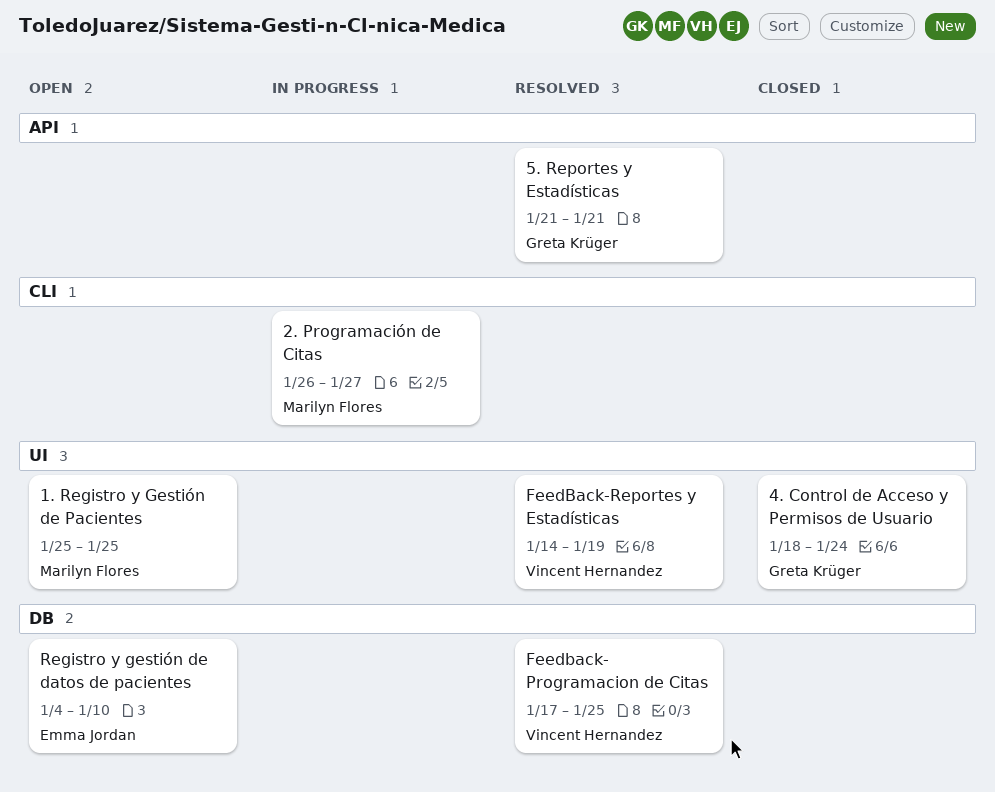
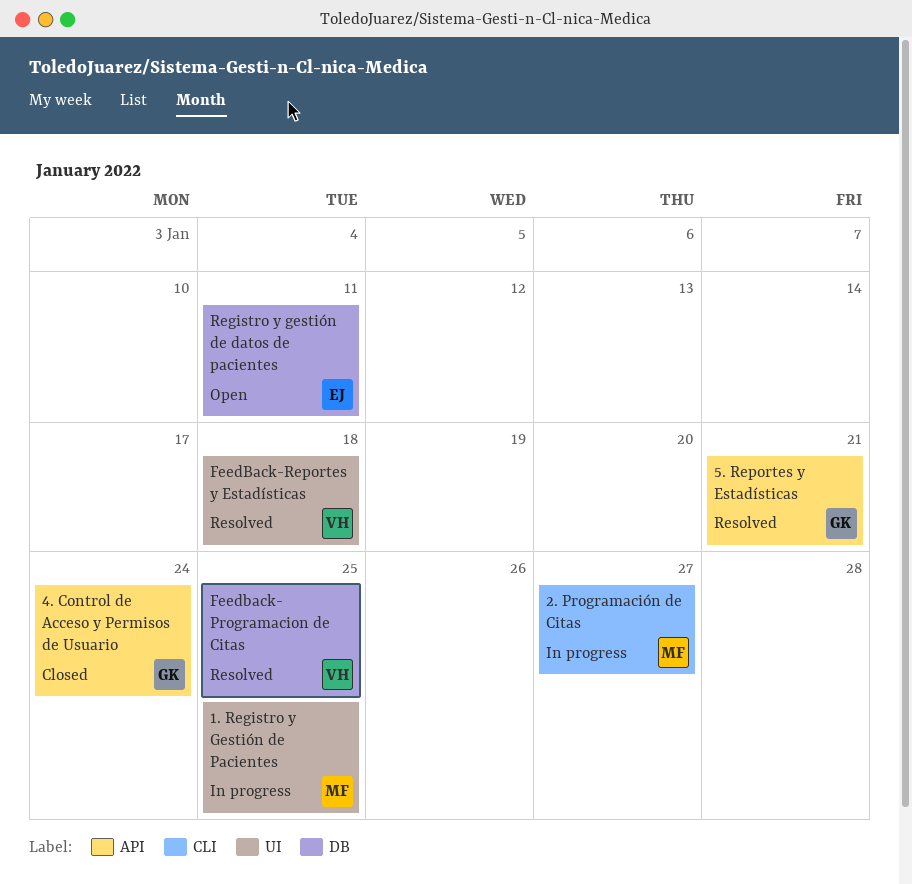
1. Registro y Gestión de Pacientes, status: Open -> In progress
4. Control de Acceso y Permisos de Usuario, label: UI -> API
FeedBack-Reportes y Estadísticas, due: Jan 19 -> Jan 18
Registro y gestión de datos de pacientes, due: Jan 10 -> Jan 11

